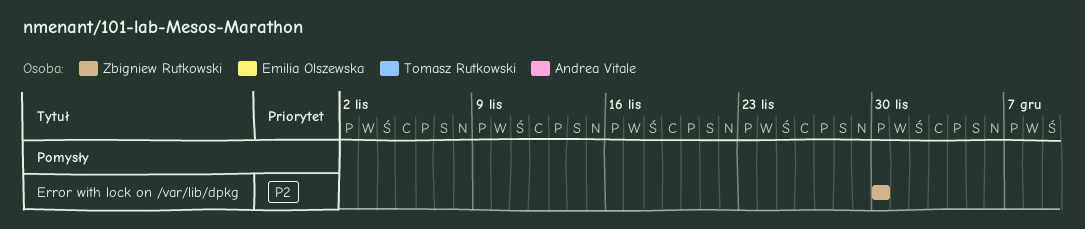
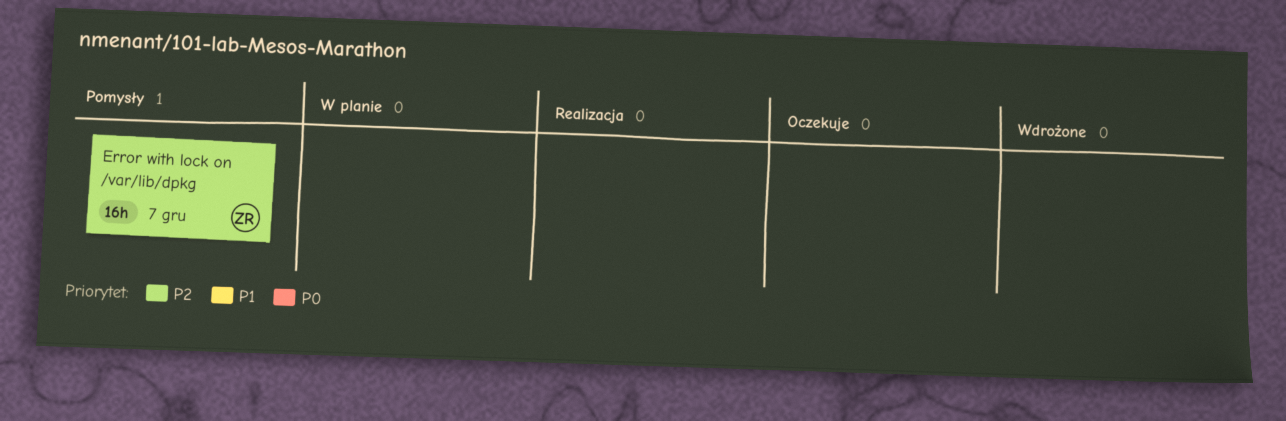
Error with lock on /var/lib/dpkg, due: Nov 30 -> Dec 7

